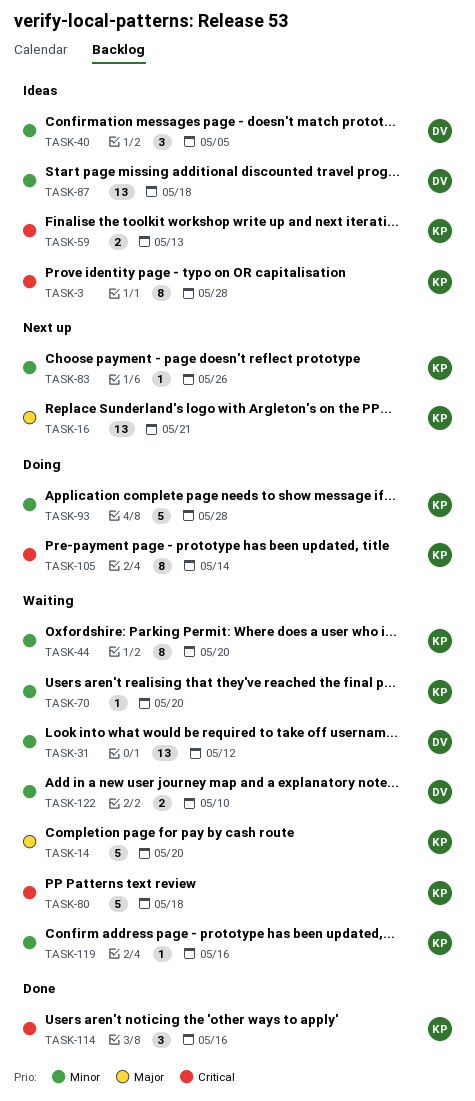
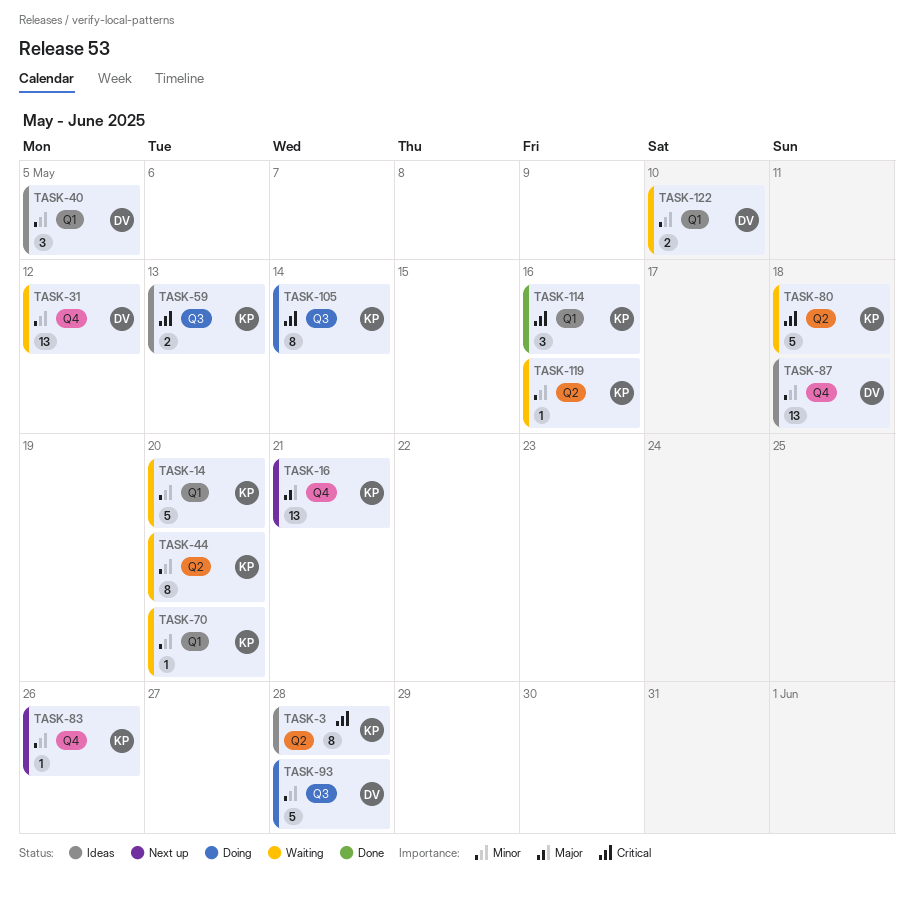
TASK-14, priority: Major -> Minor
TASK-93, owner: KP -> DV

